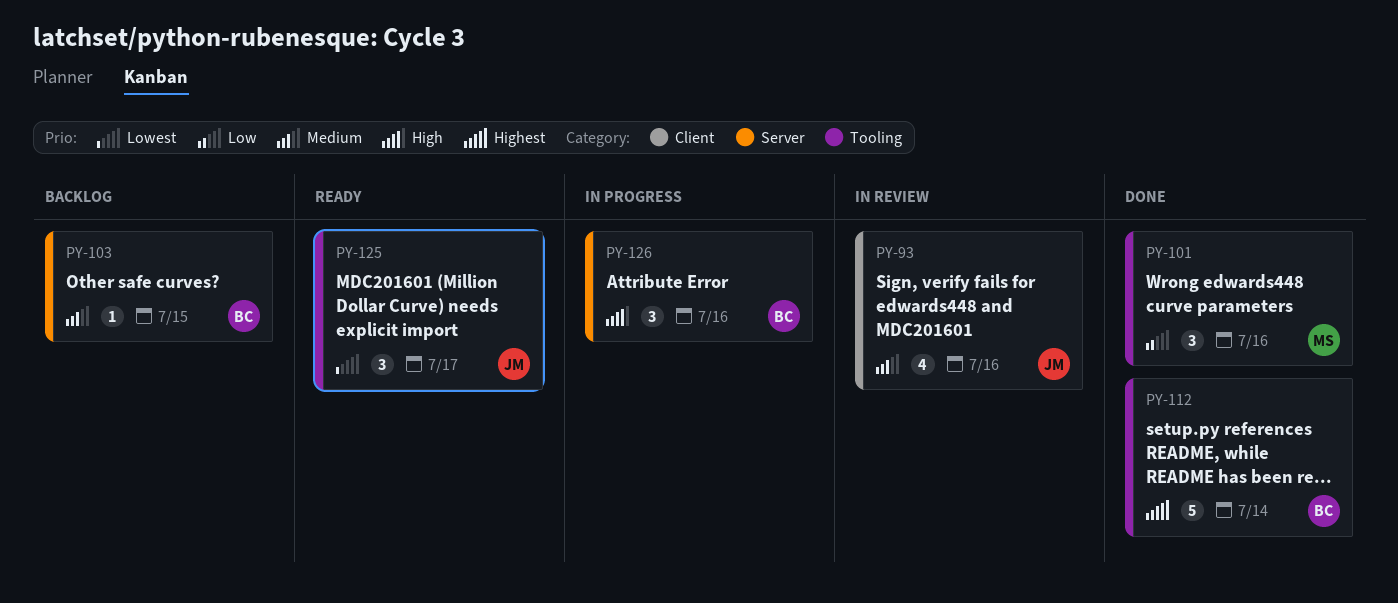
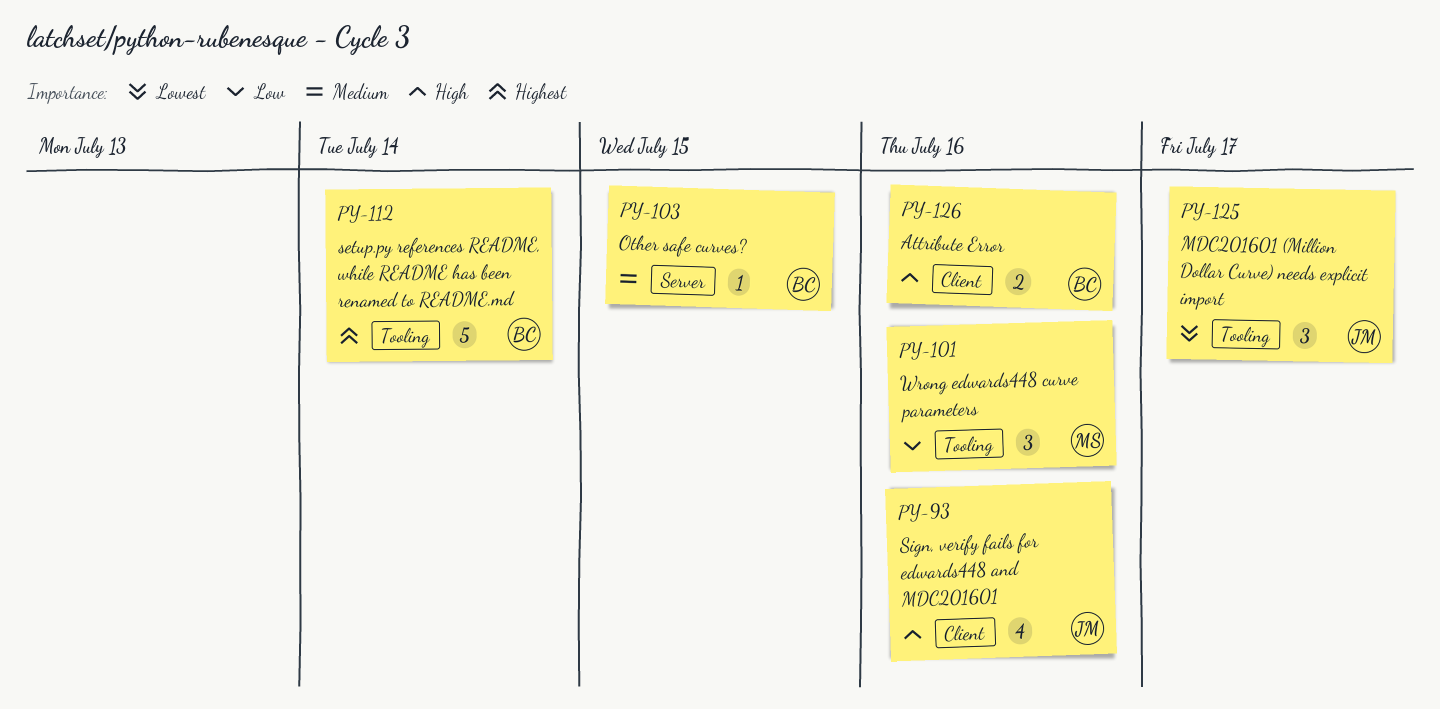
PY-93, priority: Medium -> High
PY-126, label: Server -> Client
PY-126, estimate: 3 -> 2

